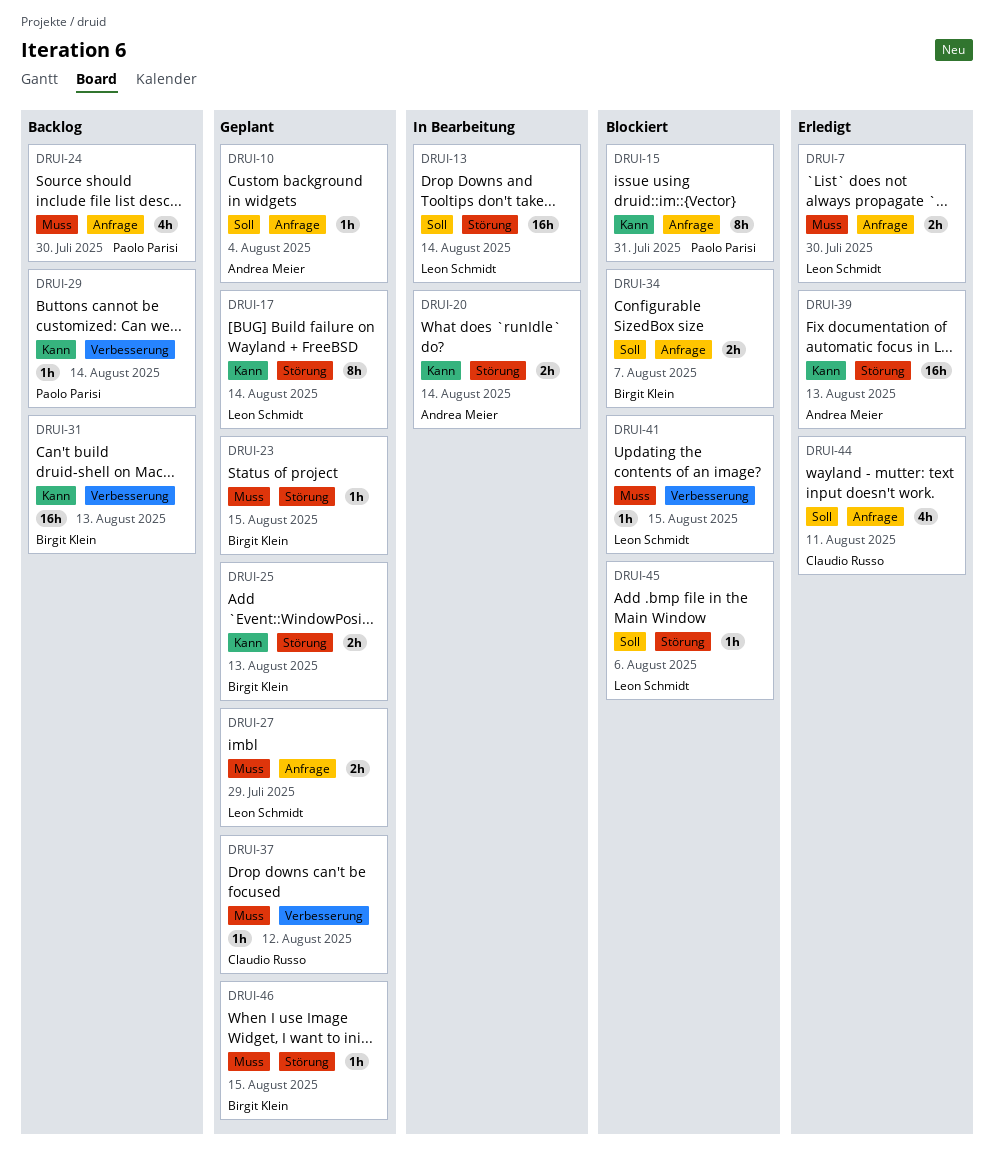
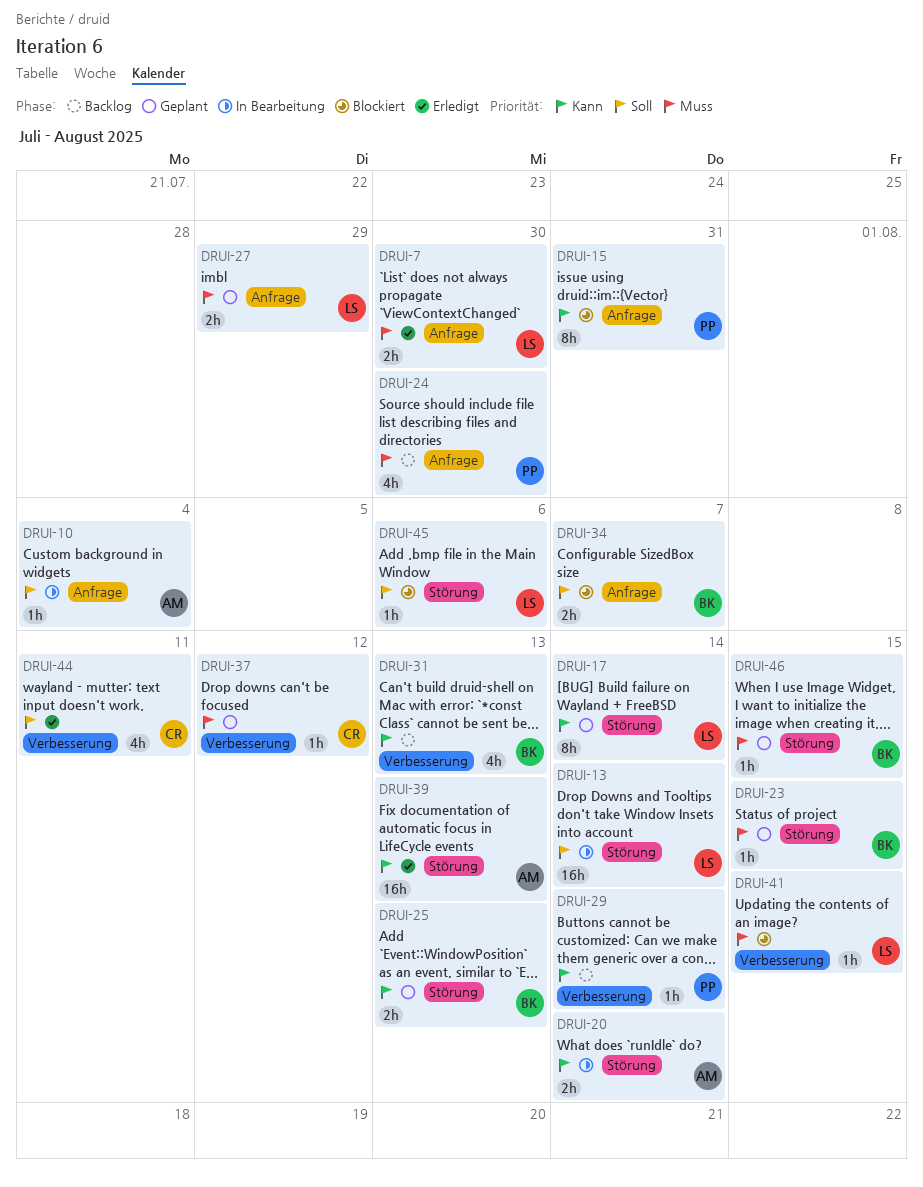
DRUI-10, status: Geplant -> In Bearbeitung
DRUI-31, estimate: 16h -> 4h
DRUI-44, label: Anfrage -> Verbesserung

